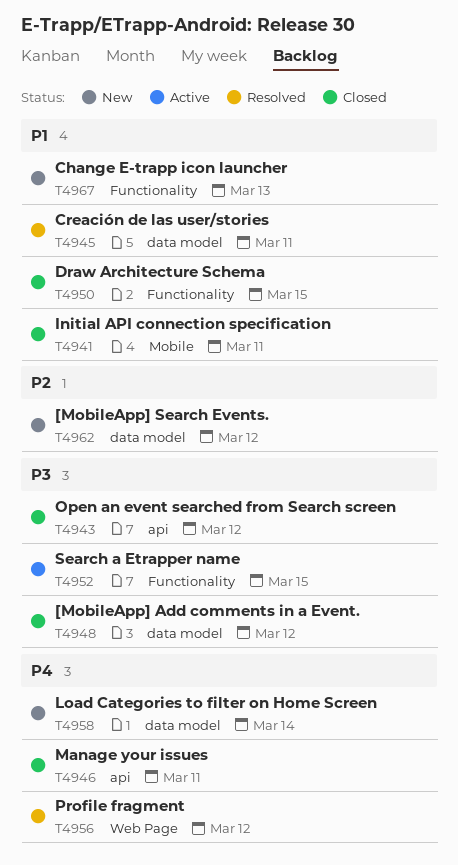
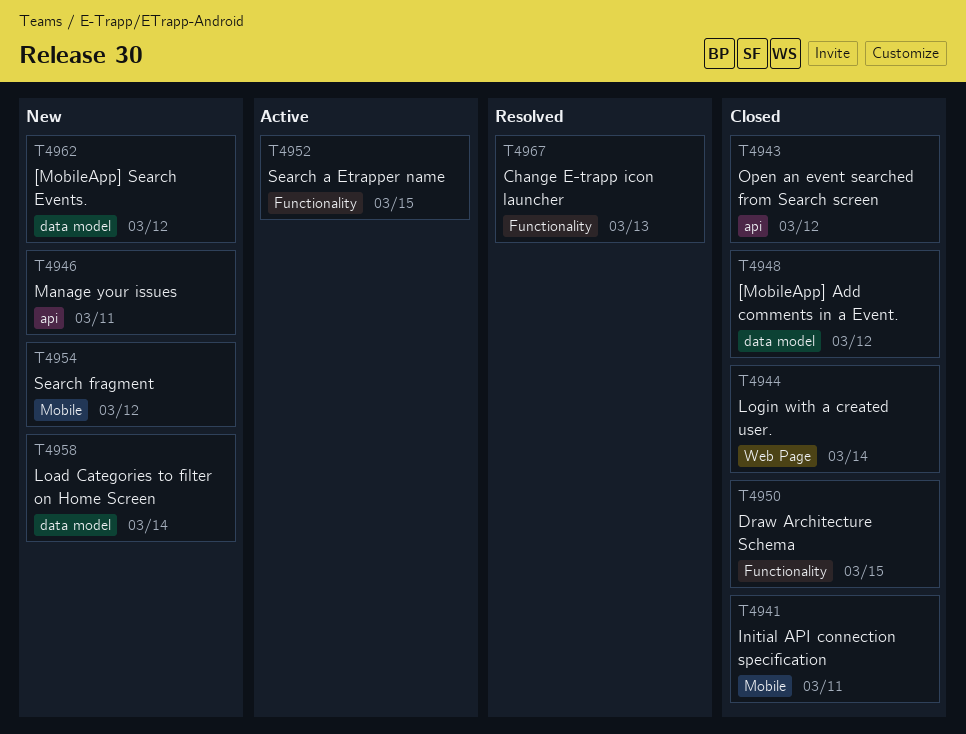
T4944: none -> present
T4945: present -> none
T4946, status: Closed -> New
T4954: none -> present
T4956: present -> none
T4967, status: New -> Resolved

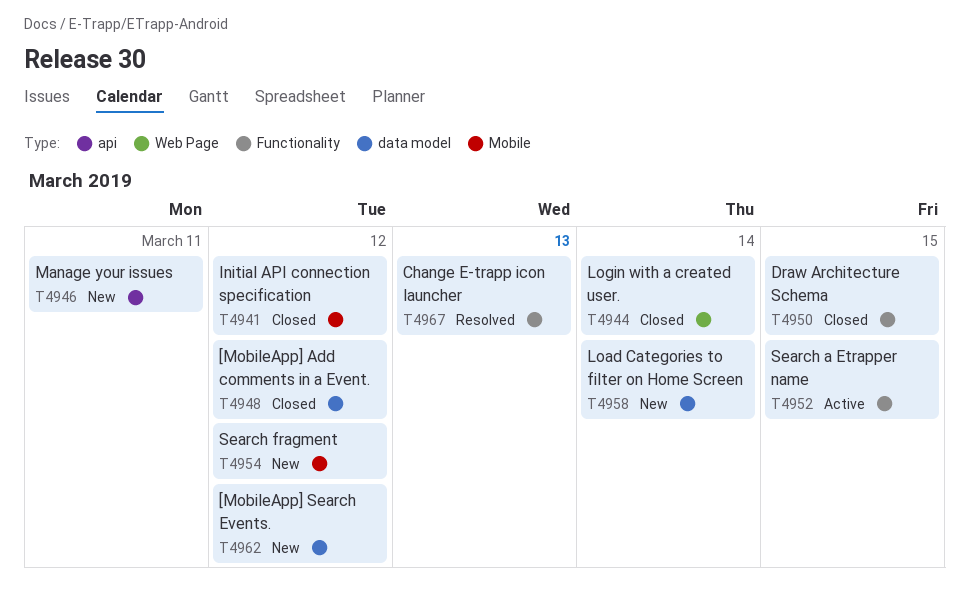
T4941, due: Mar 11 -> Mar 12
T4943: present -> none

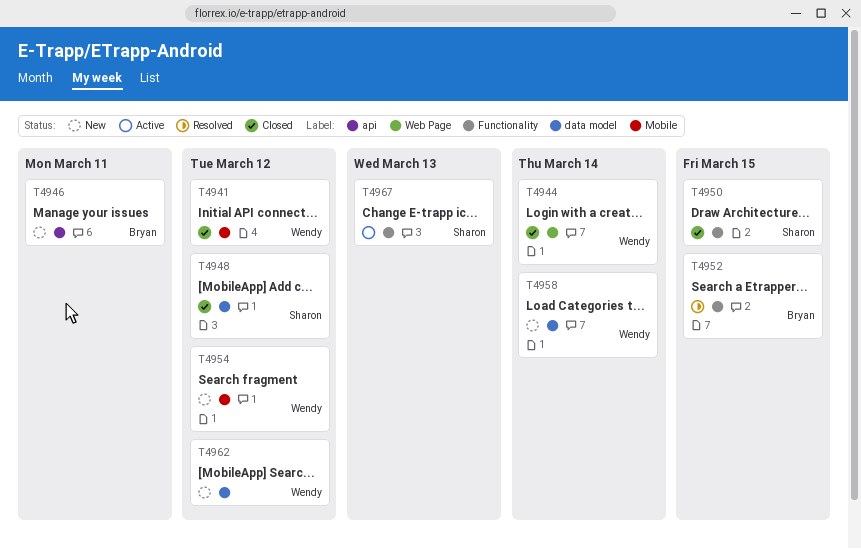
T4952, status: Active -> Resolved
T4967, status: Resolved -> Active

